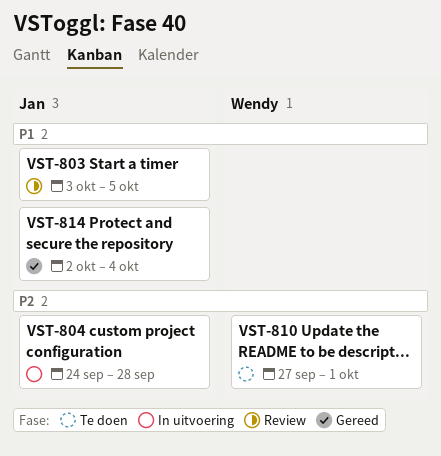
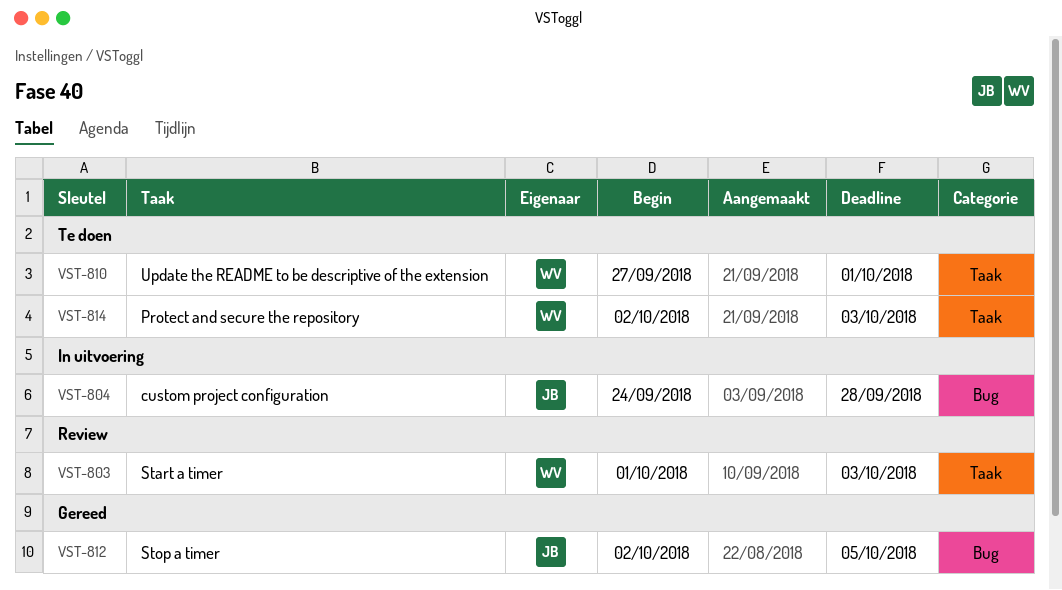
VST-803, owner: Jan -> Wendy
VST-803, start: Oct 3 -> Oct 1
VST-803, due: Oct 5 -> Oct 3
VST-812: none -> present
VST-814, status: Gereed -> Te doen
VST-814, owner: Jan -> Wendy
VST-814, due: Oct 4 -> Oct 3

